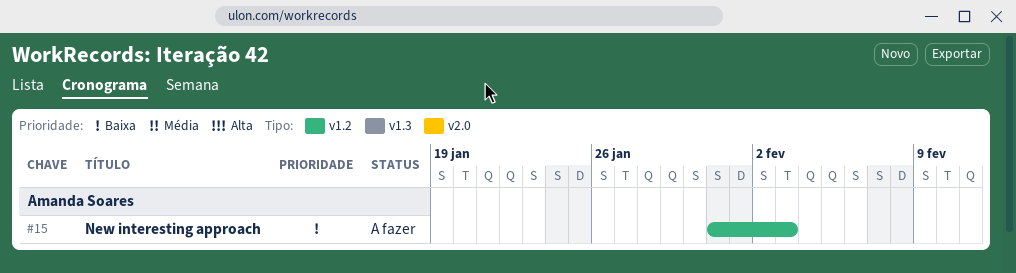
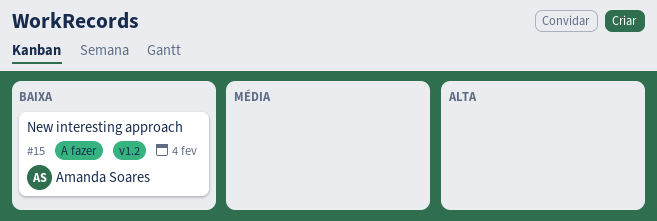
#15, due: Feb 3 -> Feb 4

